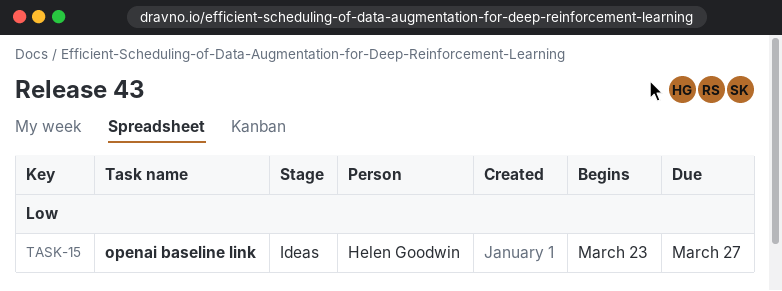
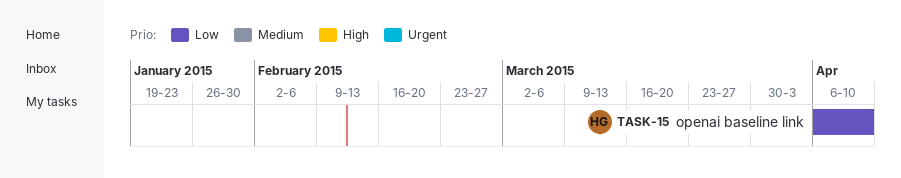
TASK-15, start: Mar 23 -> Apr 6
TASK-15, due: Mar 27 -> Apr 10

